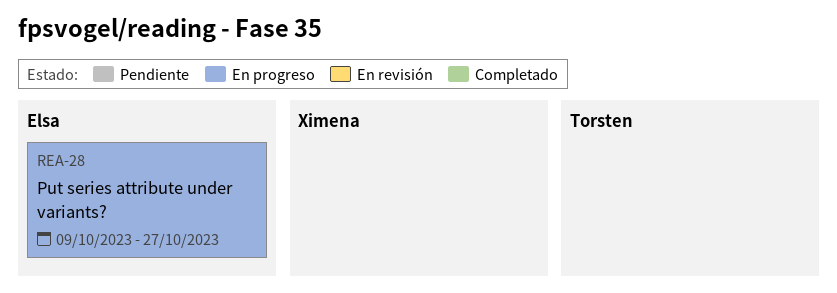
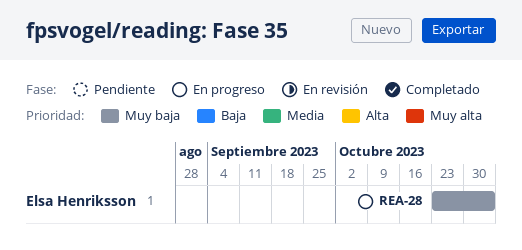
REA-28, start: Oct 9 -> Oct 23
REA-28, due: Oct 27 -> Nov 3

